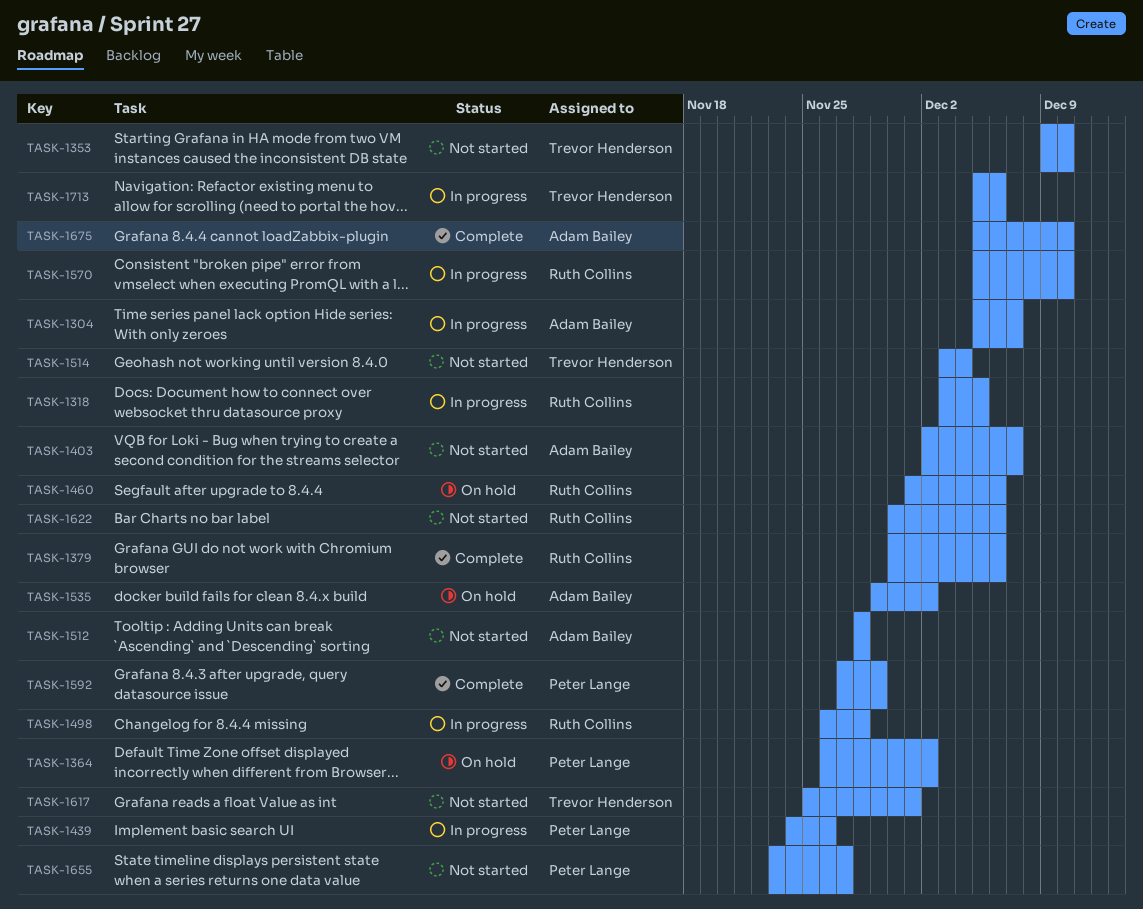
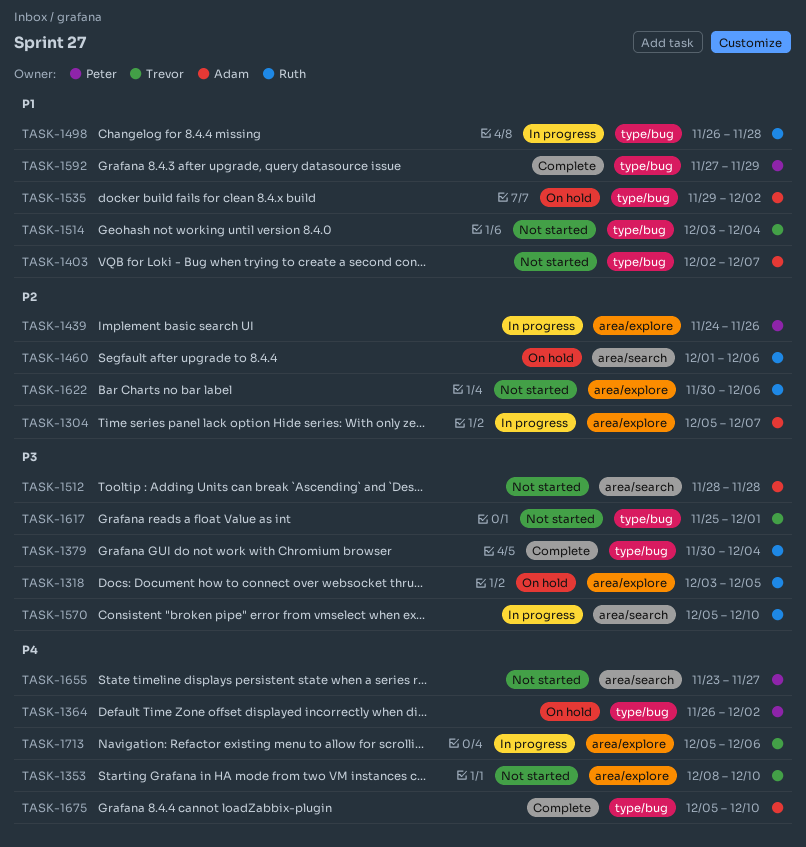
TASK-1318, status: In progress -> On hold
TASK-1353, start: Dec 9 -> Dec 8
TASK-1379, due: Dec 6 -> Dec 4

